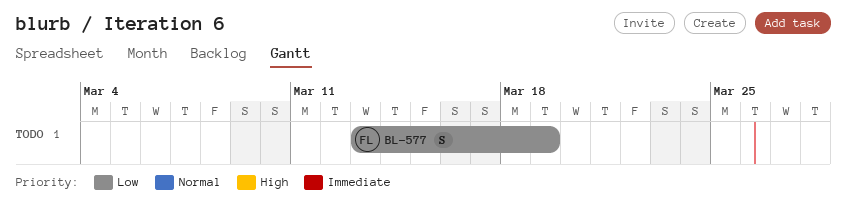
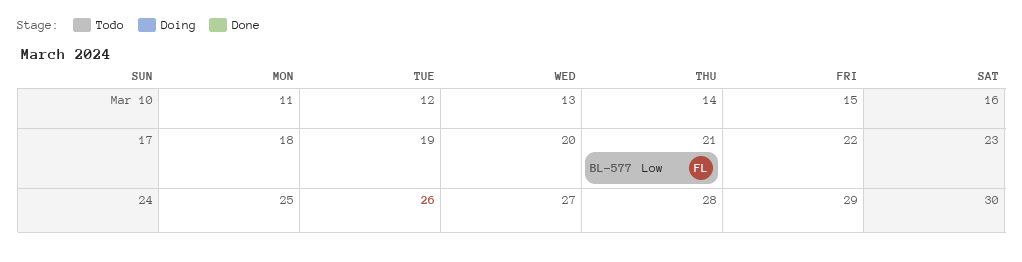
BL-577, due: Mar 19 -> Mar 21

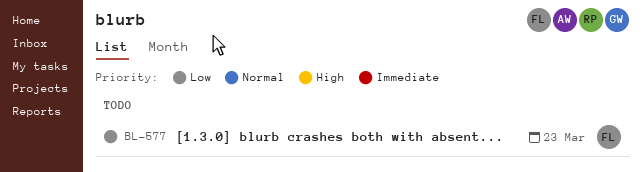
BL-577, due: Mar 21 -> Mar 23

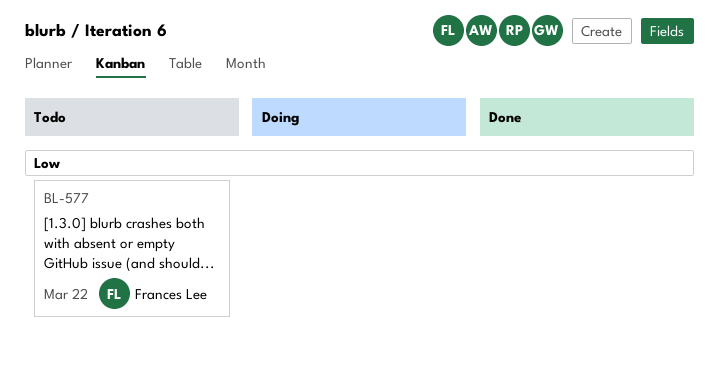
BL-577, due: Mar 23 -> Mar 22

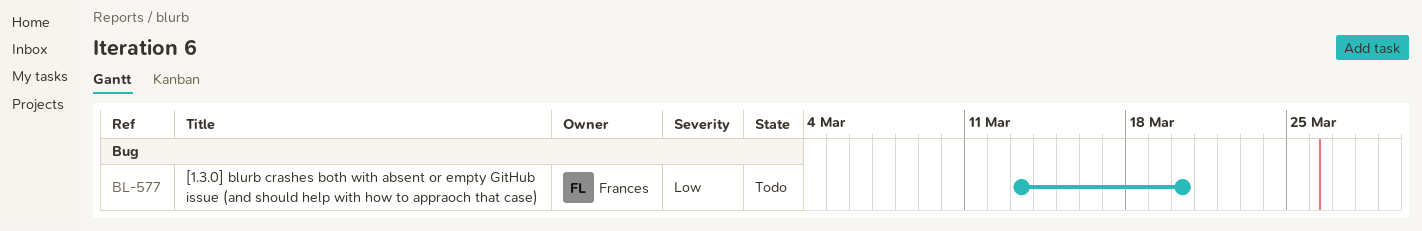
BL-577, due: Mar 22 -> Mar 20

